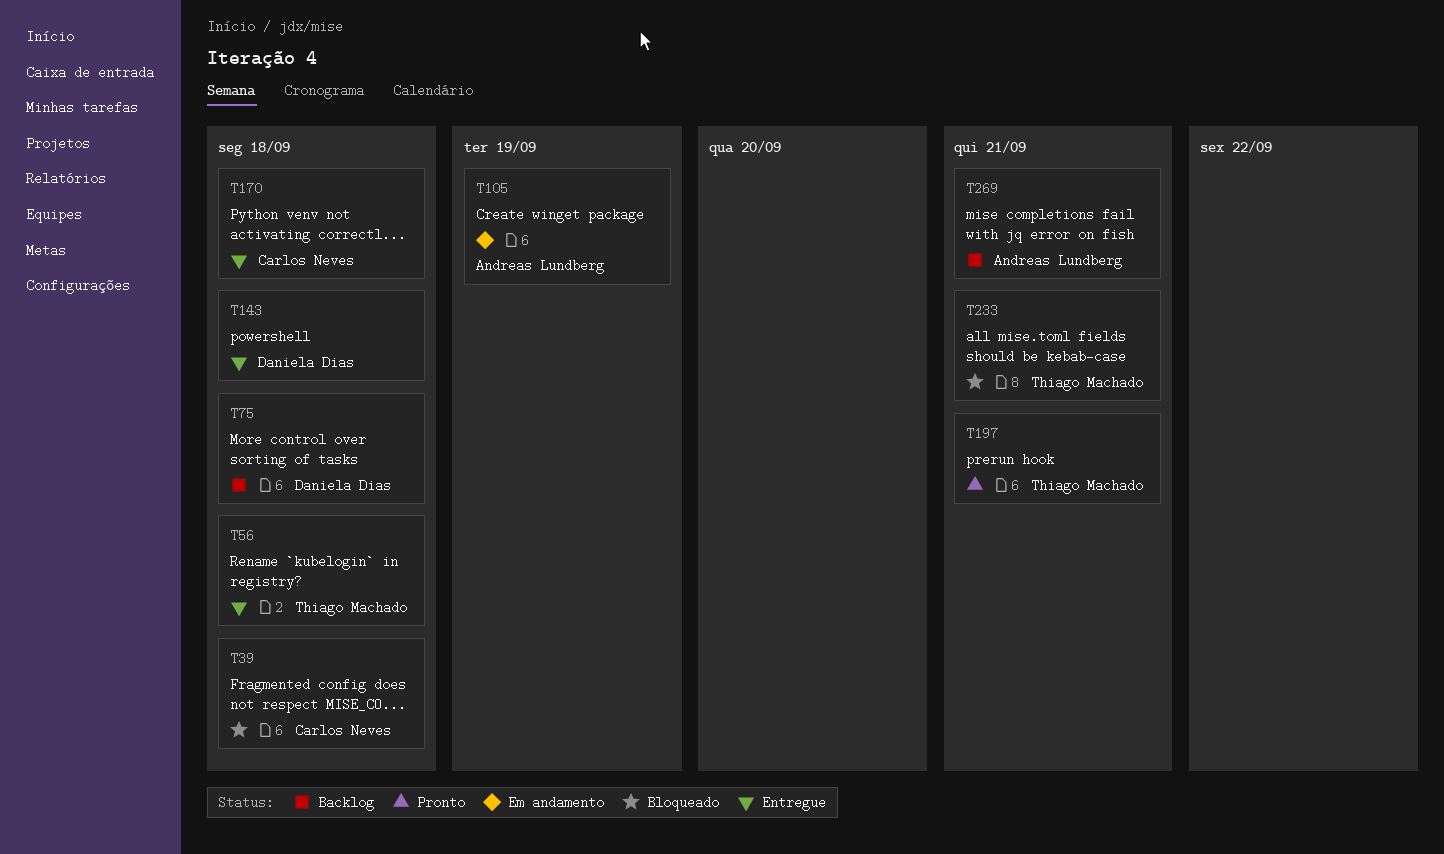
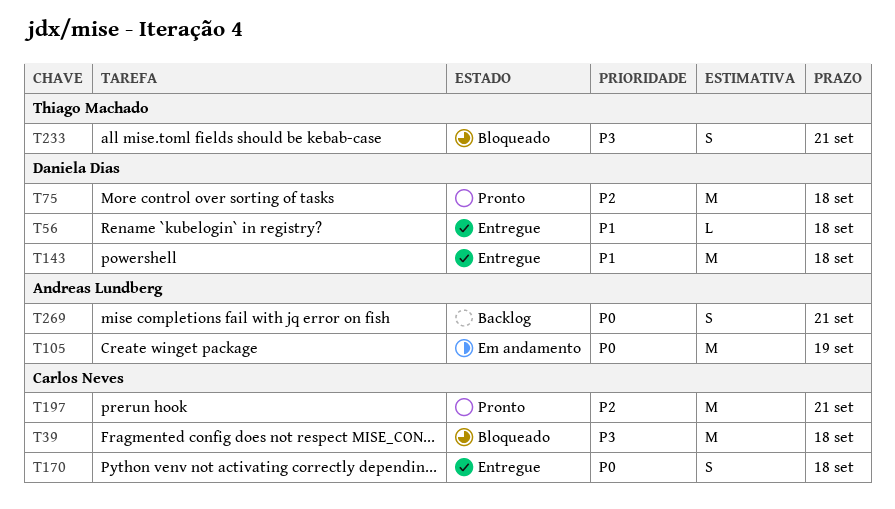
T56, owner: Thiago Machado -> Daniela Dias
T75, status: Backlog -> Pronto
T197, owner: Thiago Machado -> Carlos Neves

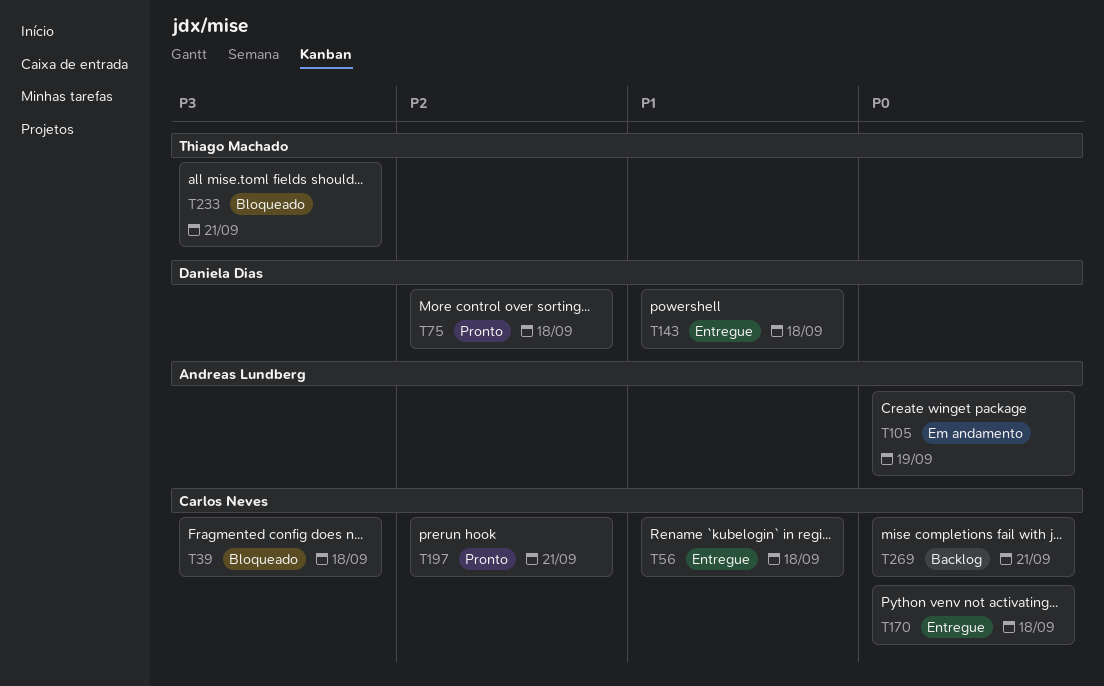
T56, owner: Daniela Dias -> Carlos Neves
T269, owner: Andreas Lundberg -> Carlos Neves

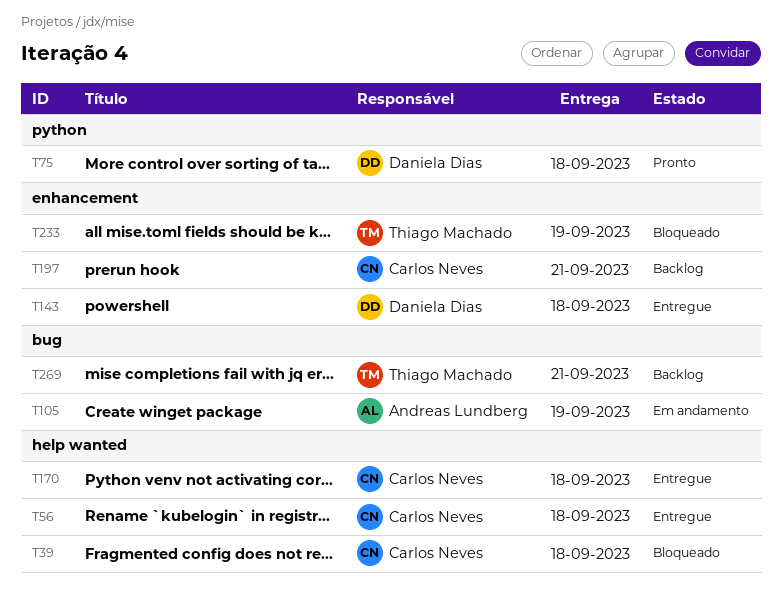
T197, status: Pronto -> Backlog
T233, due: Sep 21 -> Sep 19
T269, owner: Carlos Neves -> Thiago Machado

